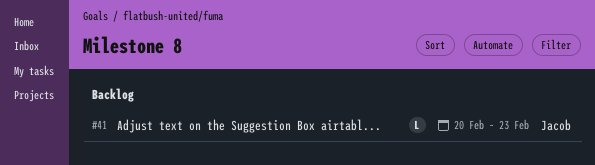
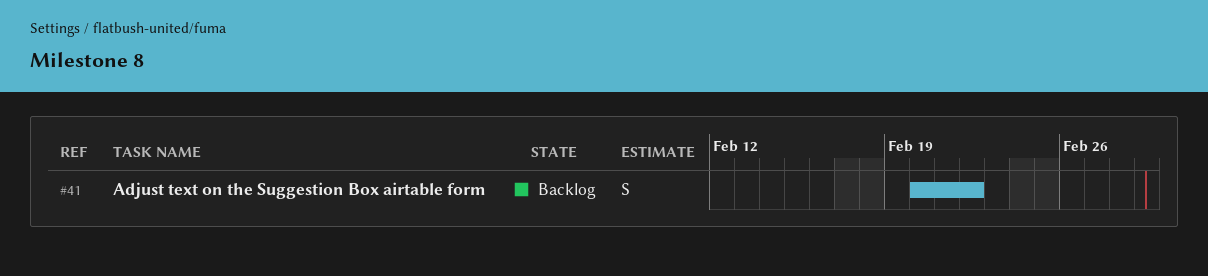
#41, estimate: L -> S
#41, due: Feb 23 -> Feb 22

